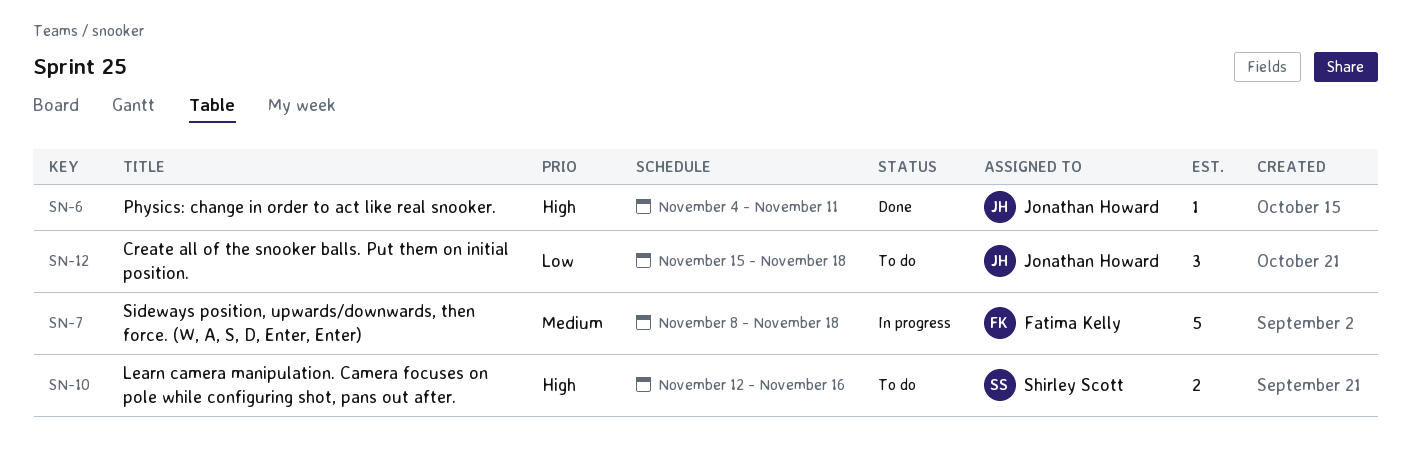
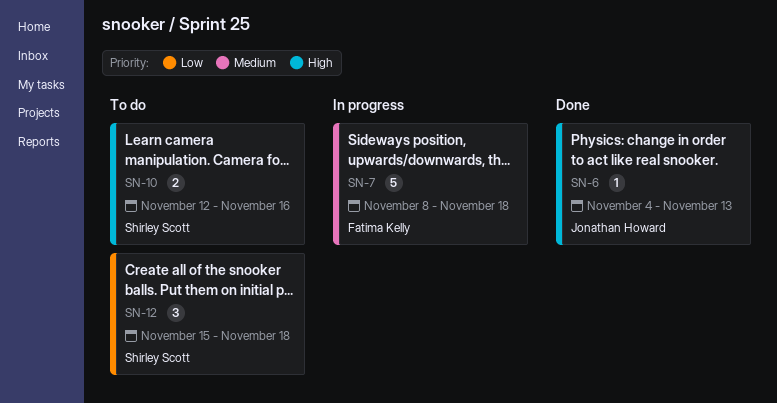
SN-6, due: Nov 11 -> Nov 13
SN-12, owner: Jonathan Howard -> Shirley Scott

